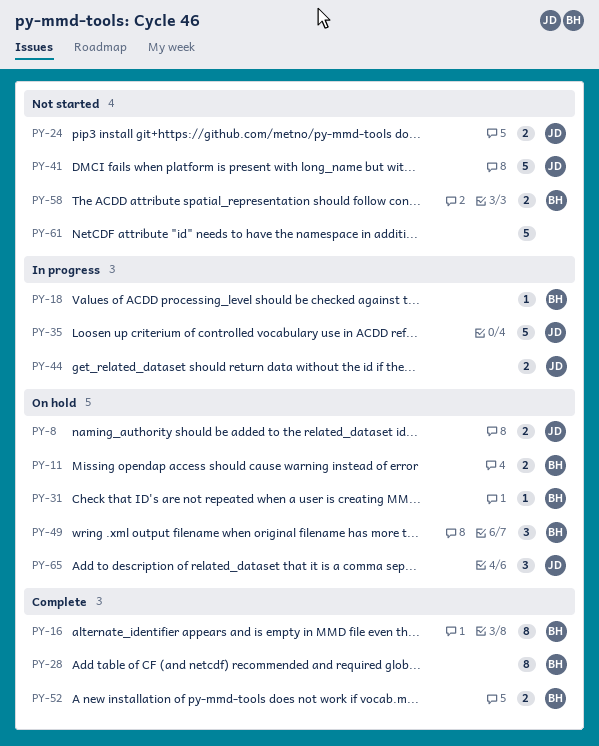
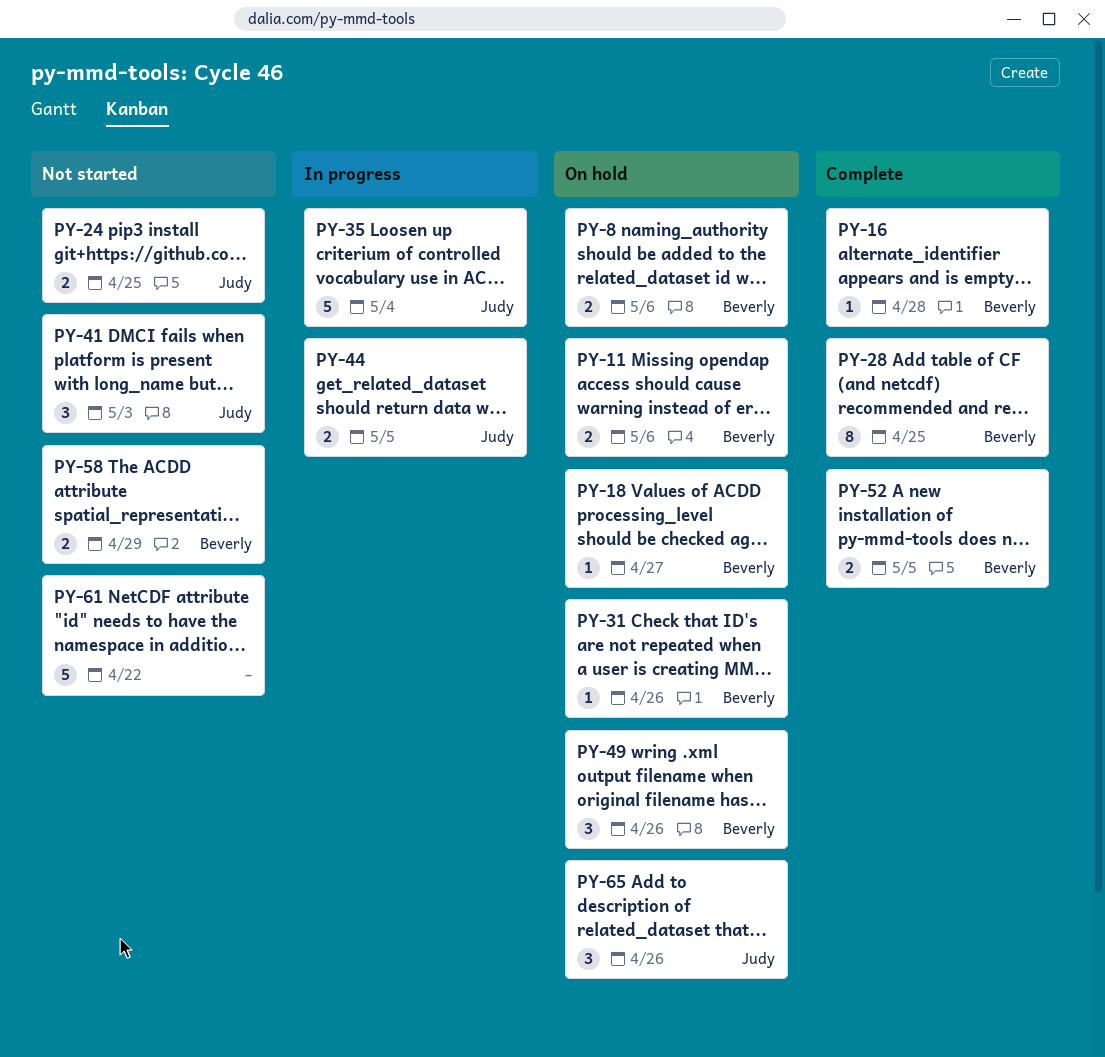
PY-8, owner: Judy -> Beverly
PY-16, estimate: 8 -> 1
PY-18, status: In progress -> On hold
PY-41, estimate: 5 -> 3

